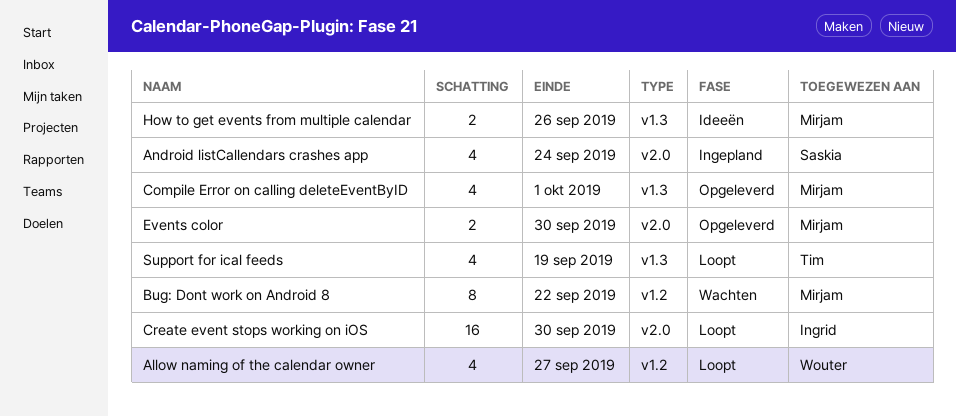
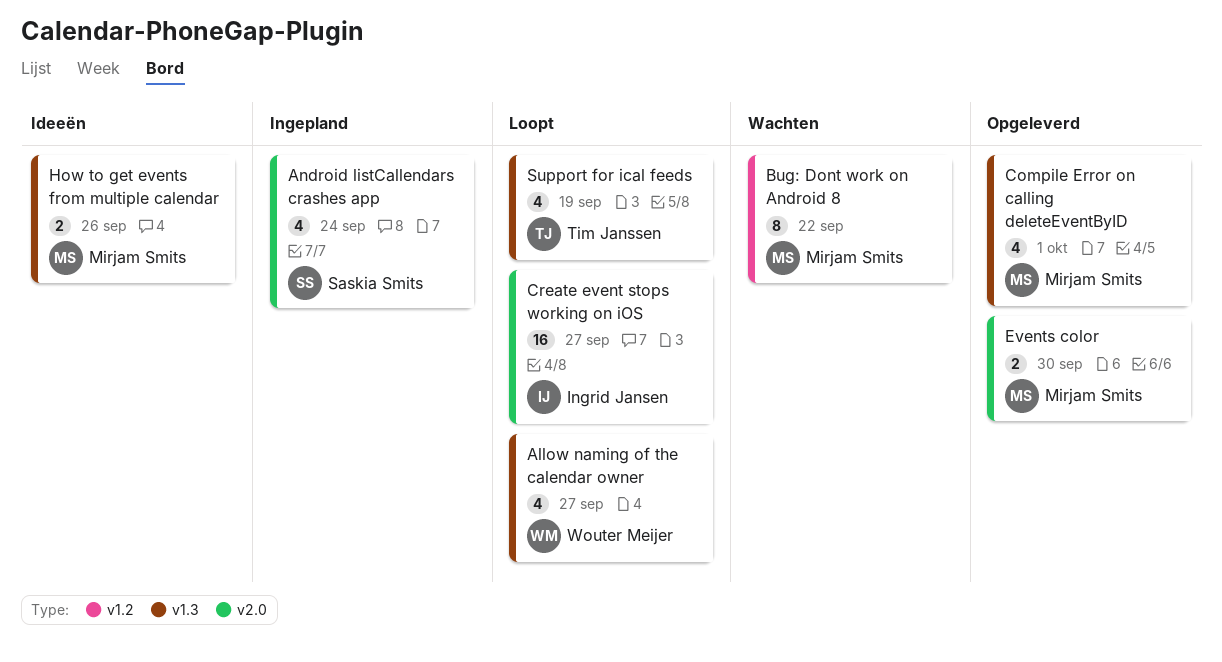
Allow naming of the calendar owner, label: v1.2 -> v1.3
Create event stops working on iOS, due: Sep 30 -> Sep 27

